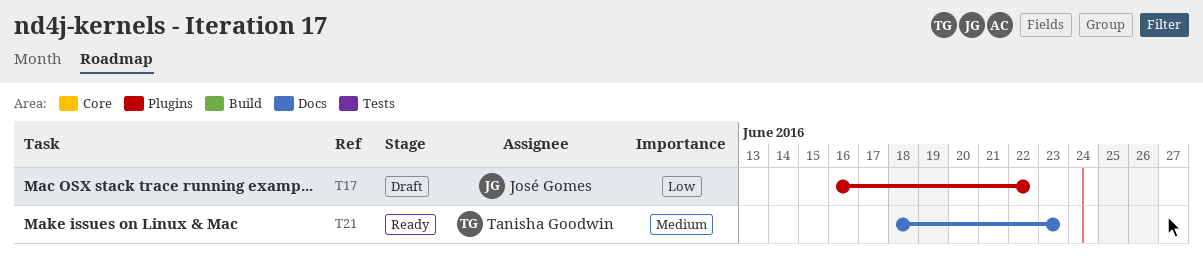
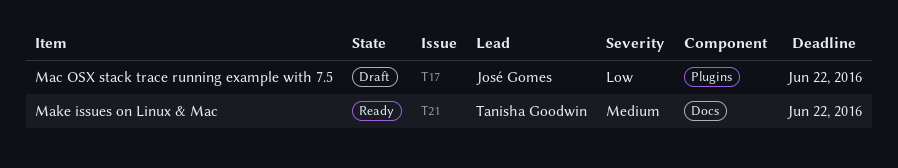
T21, due: Jun 23 -> Jun 22

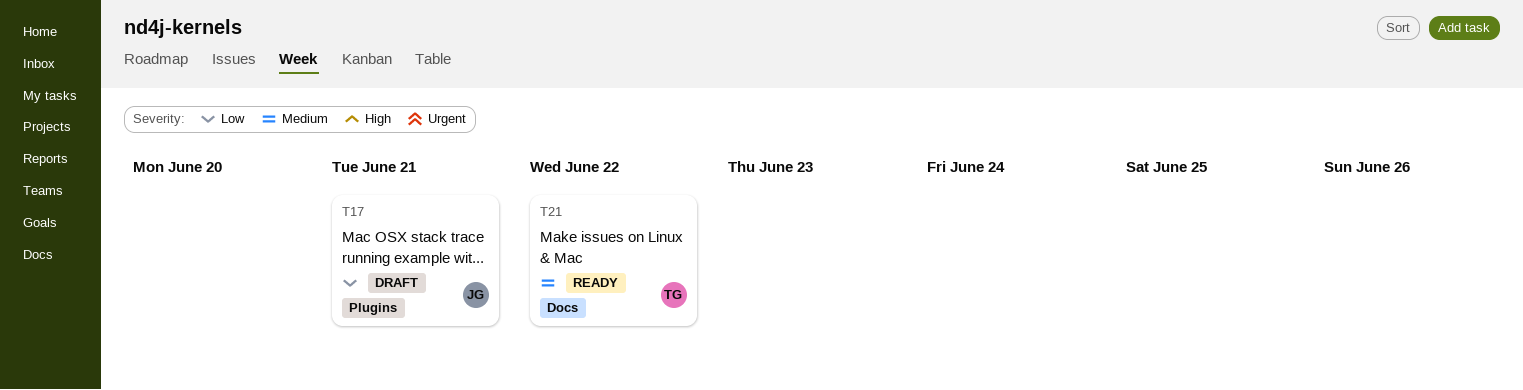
T17, due: Jun 22 -> Jun 21

